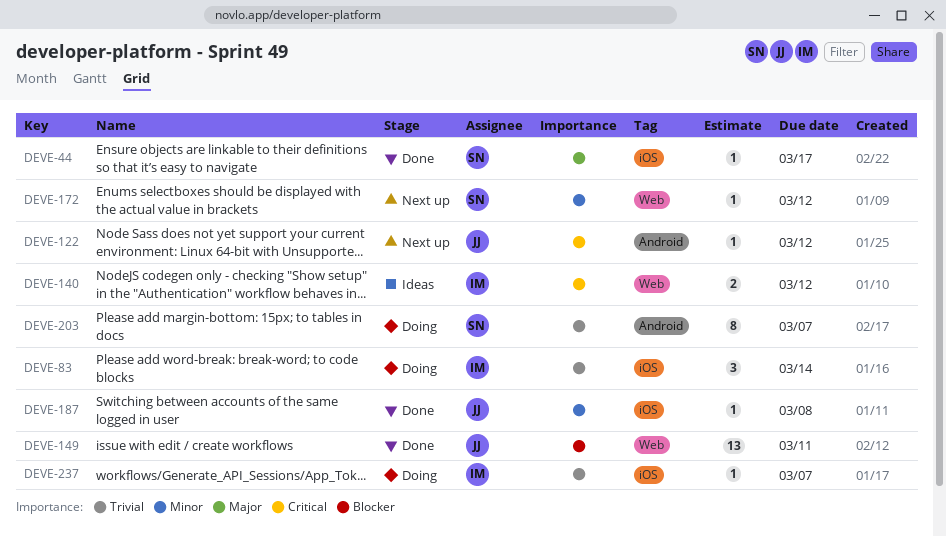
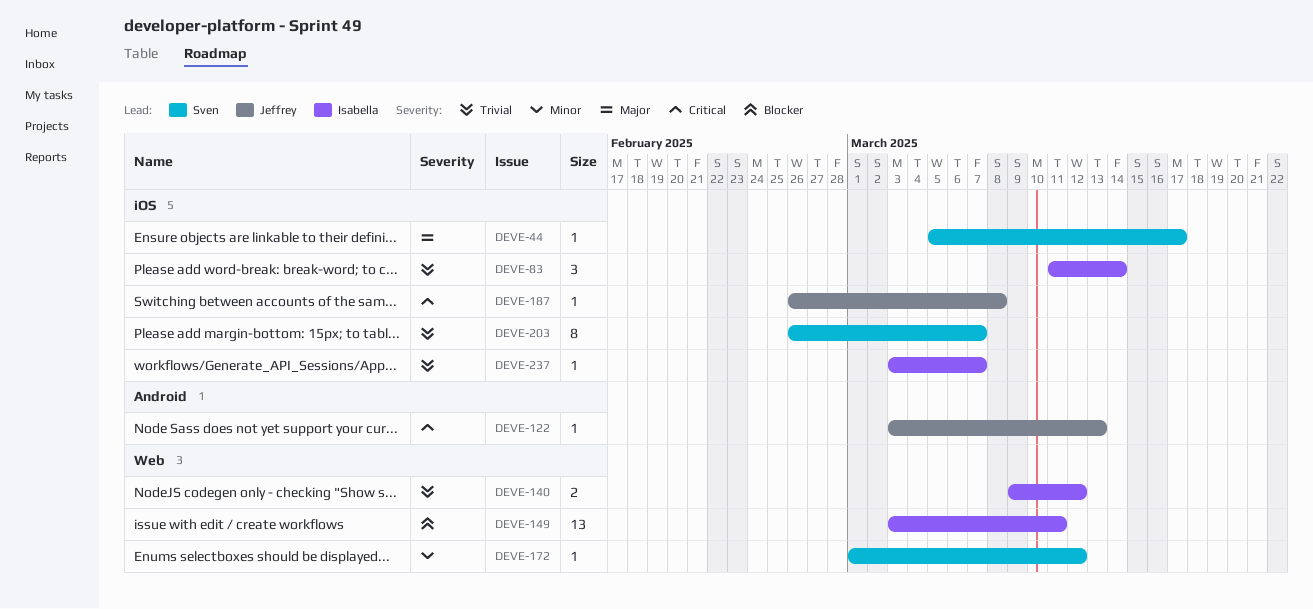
DEVE-122, due: Mar 12 -> Mar 13
DEVE-140, priority: Critical -> Trivial
DEVE-149, owner: Jeffrey -> Isabella
DEVE-187, priority: Minor -> Critical
DEVE-203, label: Android -> iOS

